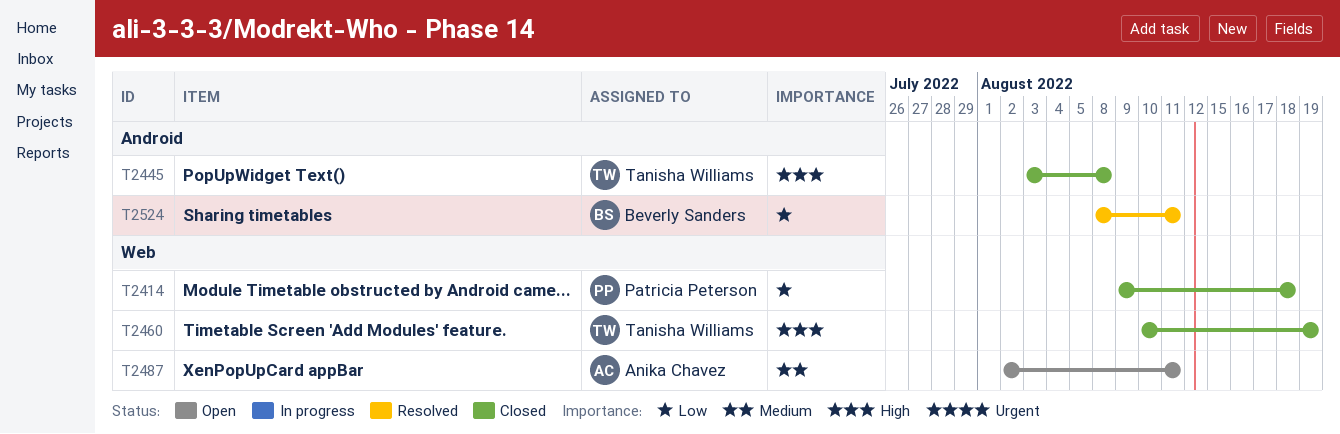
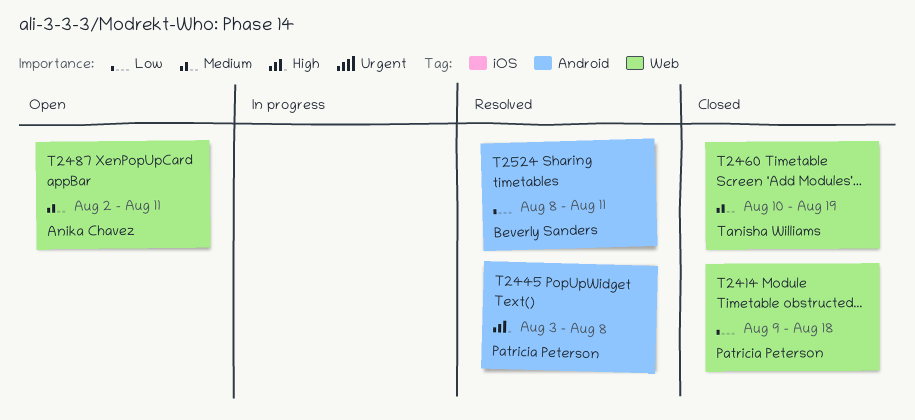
T2445, status: Closed -> Resolved
T2445, owner: Tanisha Williams -> Patricia Peterson
T2460, priority: High -> Medium

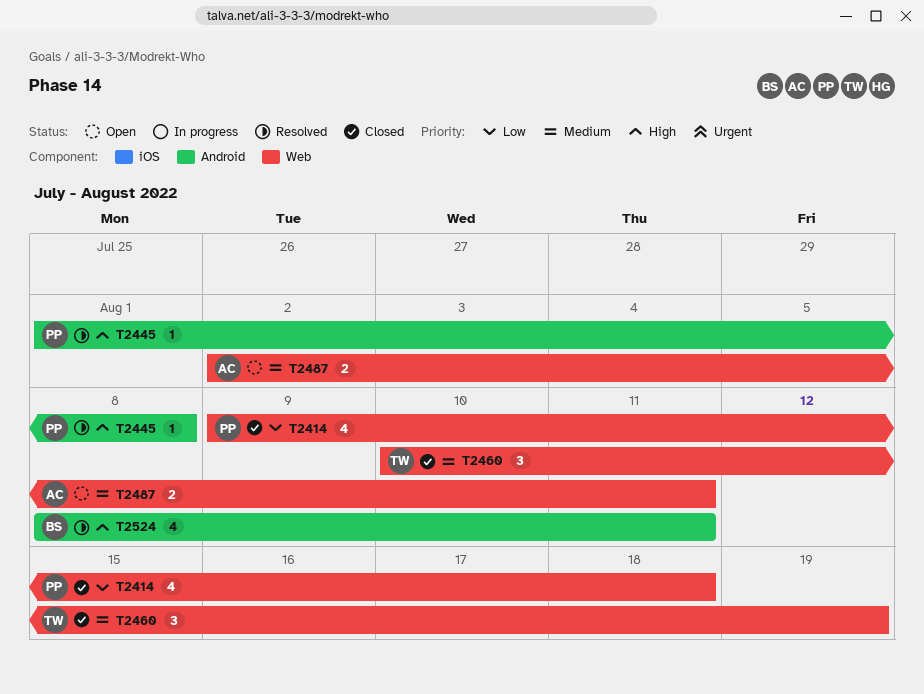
T2445, start: Aug 3 -> Aug 1
T2524, priority: Low -> High

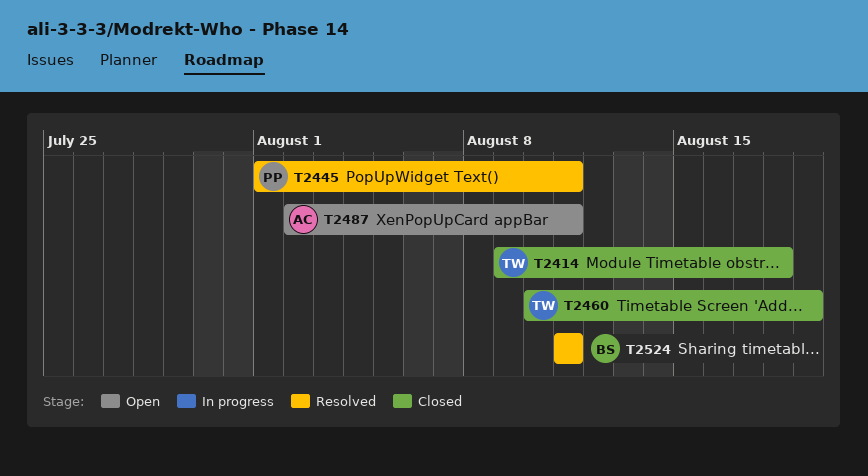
T2414, owner: PP -> TW
T2445, due: Aug 8 -> Aug 11
T2524, start: Aug 8 -> Aug 11

